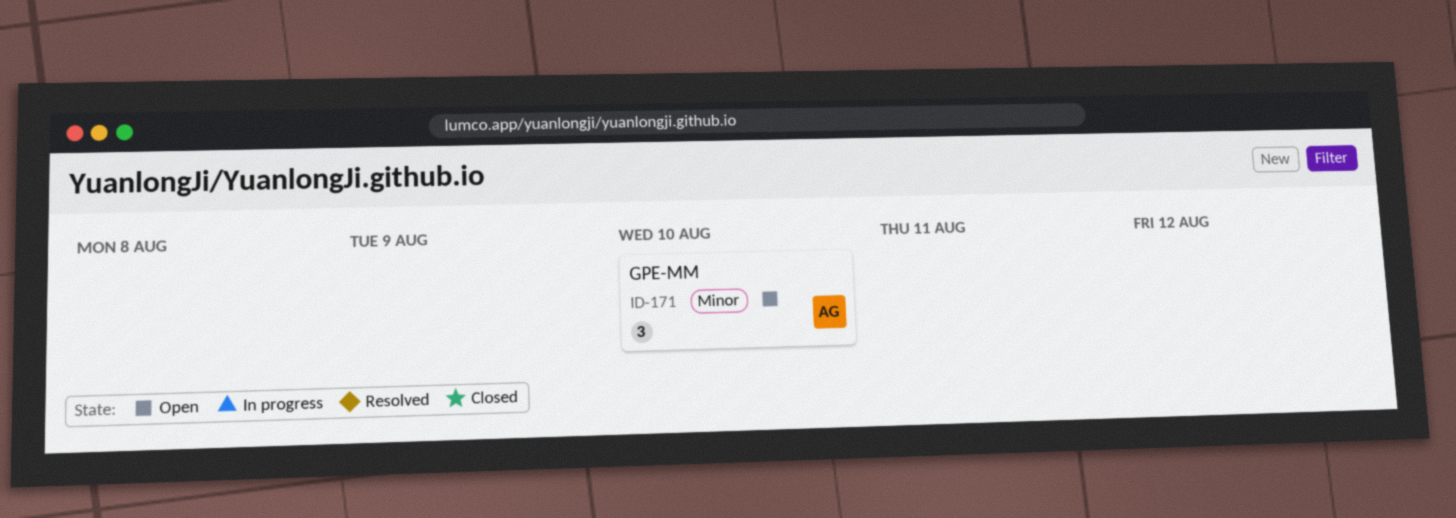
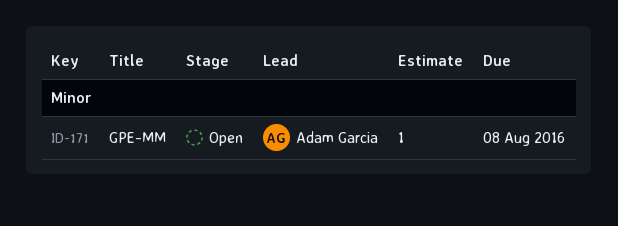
ID-171, estimate: 3 -> 1
ID-171, due: Aug 10 -> Aug 8

